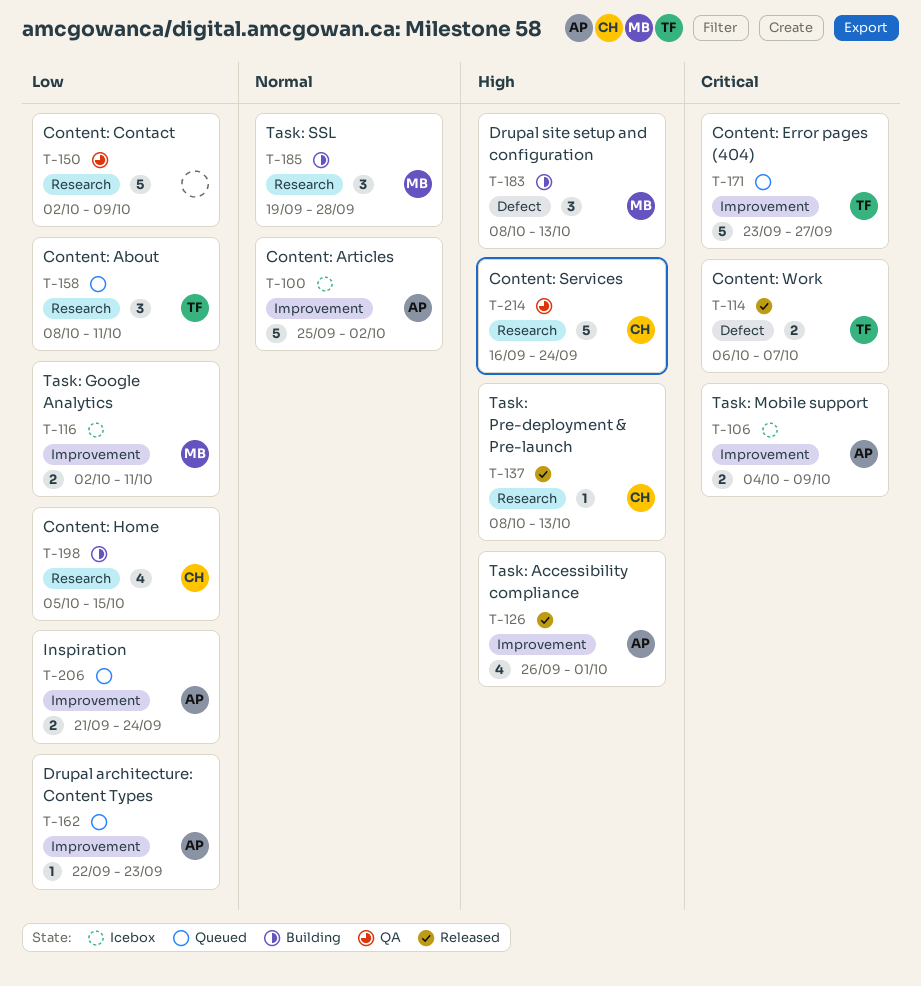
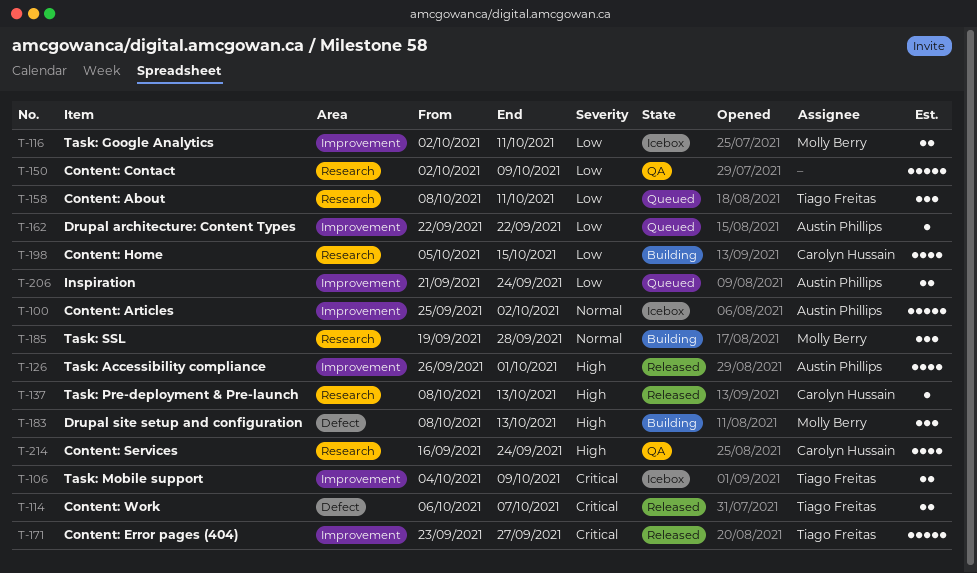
T-106, owner: Austin Phillips -> Tiago Freitas
T-162, due: Sep 23 -> Sep 22
T-171, status: Queued -> Released
T-214, estimate: 5 -> 4

